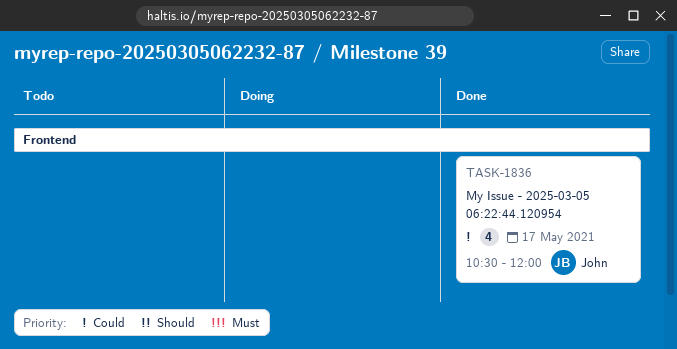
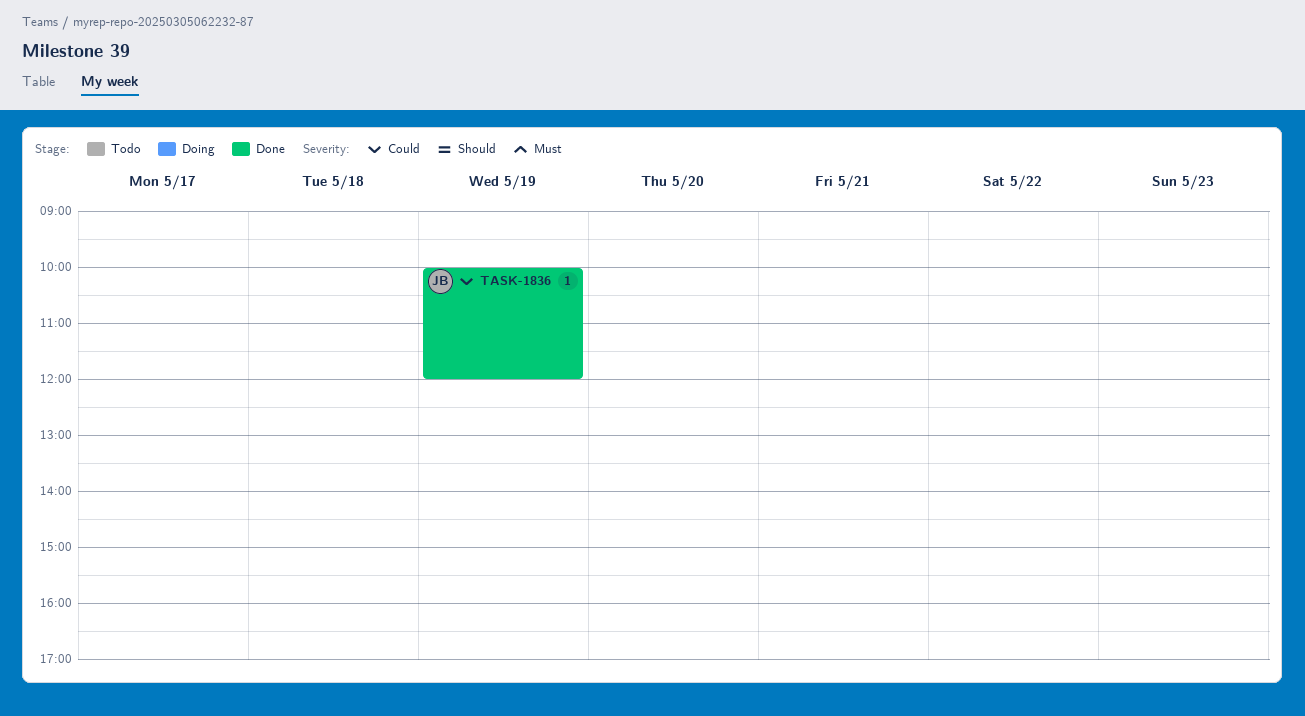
TASK-1836, estimate: 4 -> 1
TASK-1836, day: May 17 -> May 19
TASK-1836, begins: 10:30 -> 10:00

